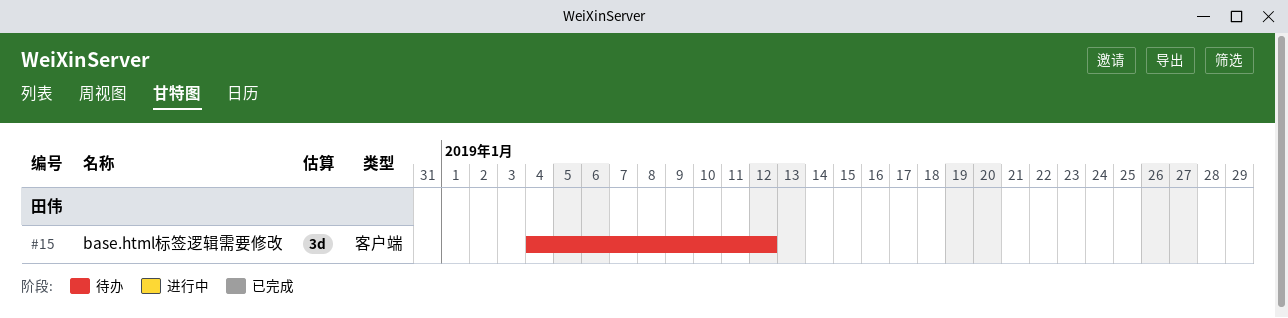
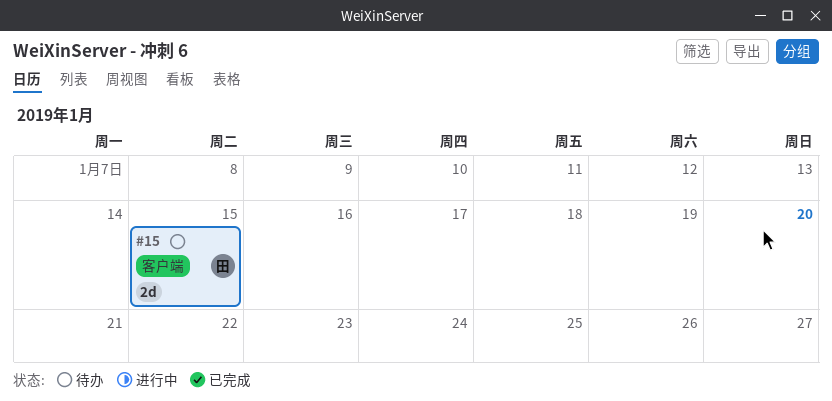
#15, estimate: 3d -> 2d
#15, due: Jan 12 -> Jan 15

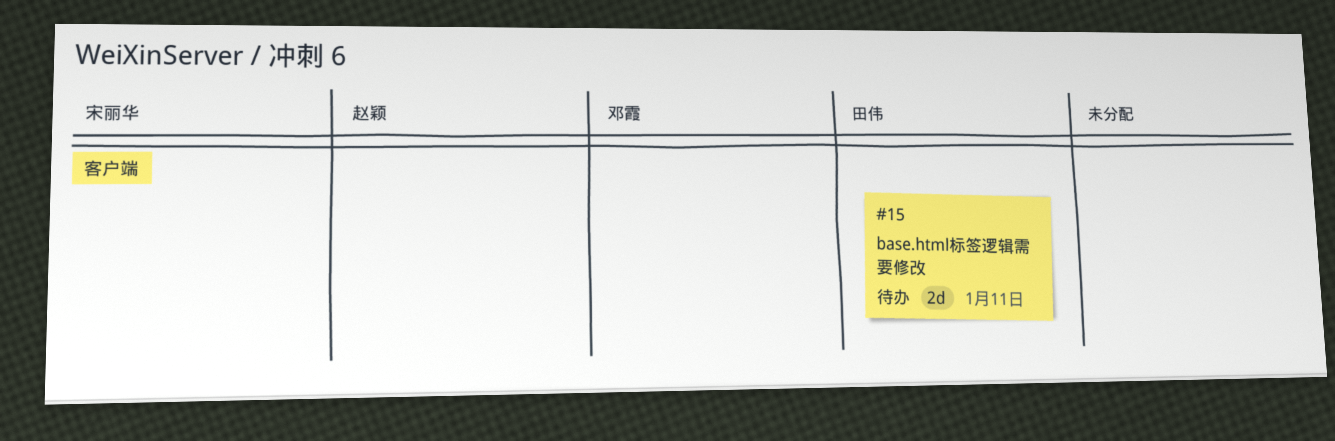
#15, due: Jan 15 -> Jan 11

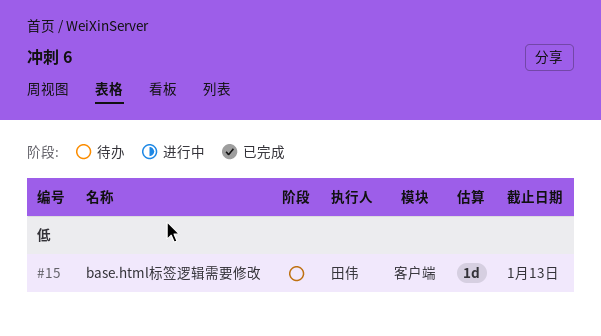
#15, estimate: 2d -> 1d
#15, due: Jan 11 -> Jan 13

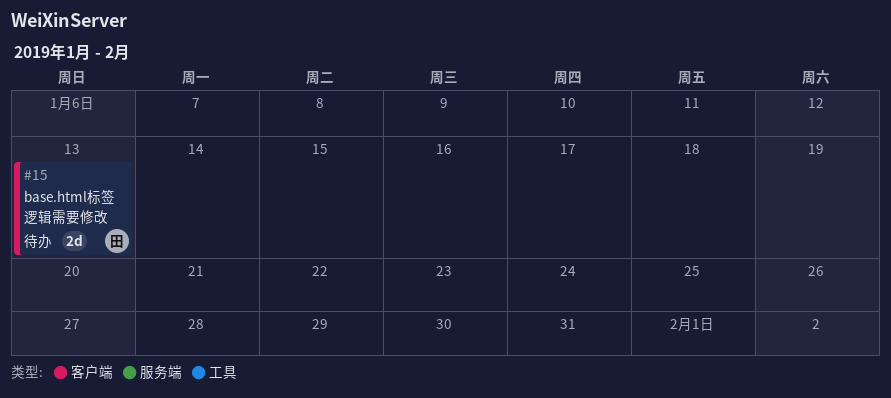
#15, estimate: 1d -> 2d

